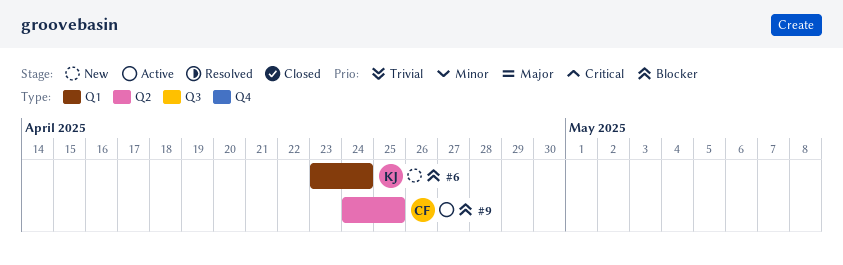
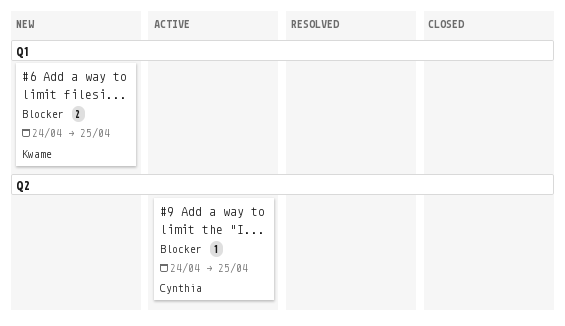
#6, start: Apr 23 -> Apr 24
#6, due: Apr 24 -> Apr 25

